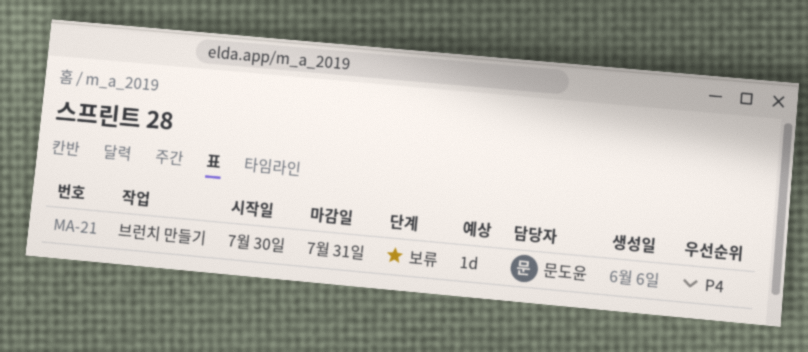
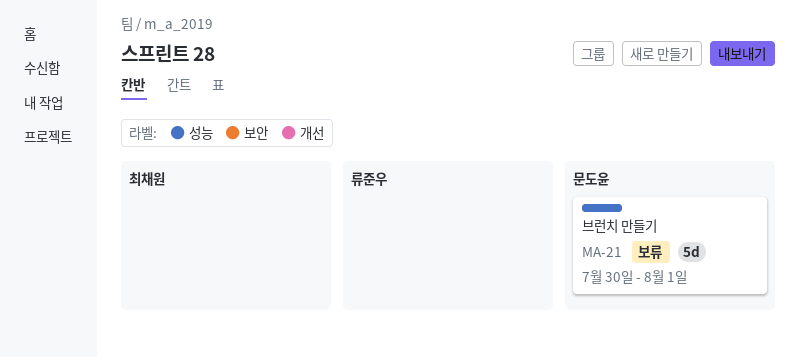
MA-21, estimate: 1d -> 5d
MA-21, due: Jul 31 -> Aug 1

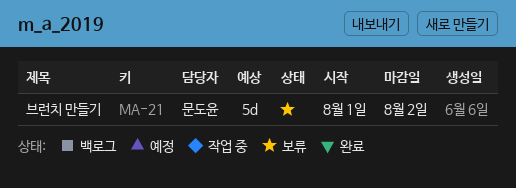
MA-21, start: Jul 30 -> Aug 1
MA-21, due: Aug 1 -> Aug 2

